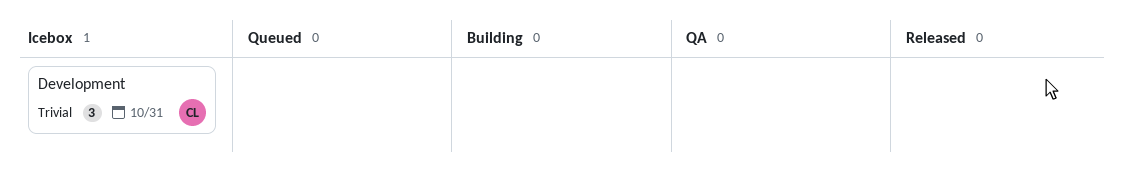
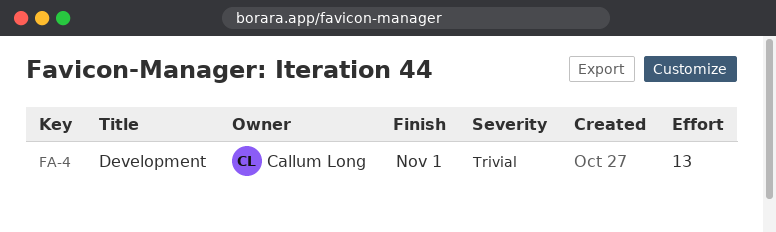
Development, estimate: 3 -> 13
Development, due: Oct 31 -> Nov 1

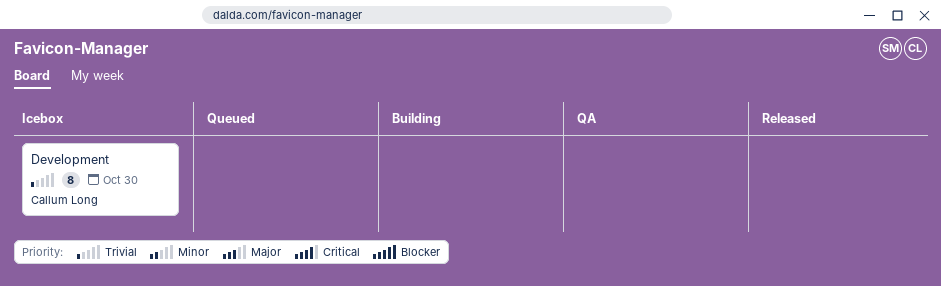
Development, estimate: 13 -> 8
Development, due: Nov 1 -> Oct 30

